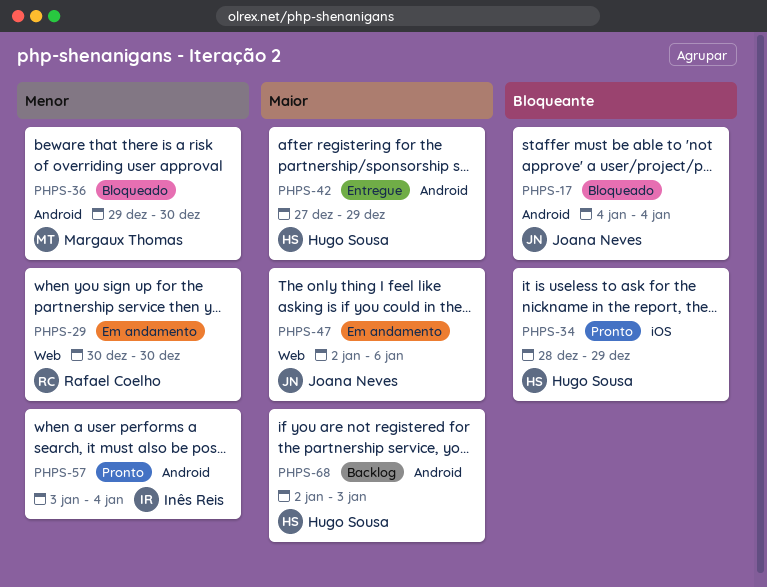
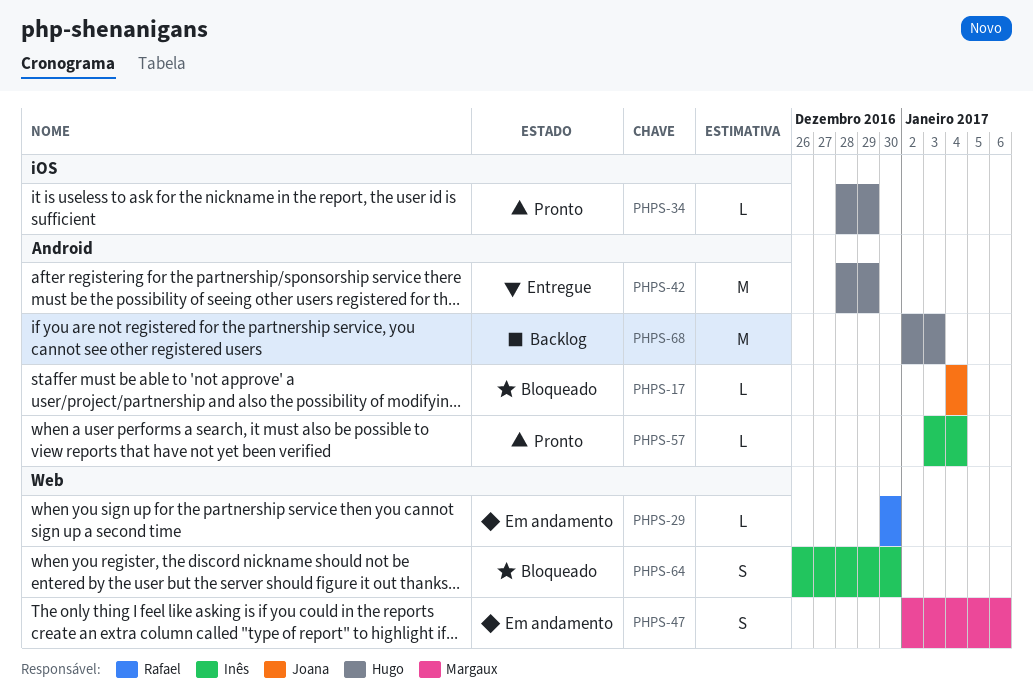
PHPS-36: present -> none
PHPS-42, start: Dec 27 -> Dec 28
PHPS-47, owner: Joana Neves -> Margaux Thomas
PHPS-64: none -> present

